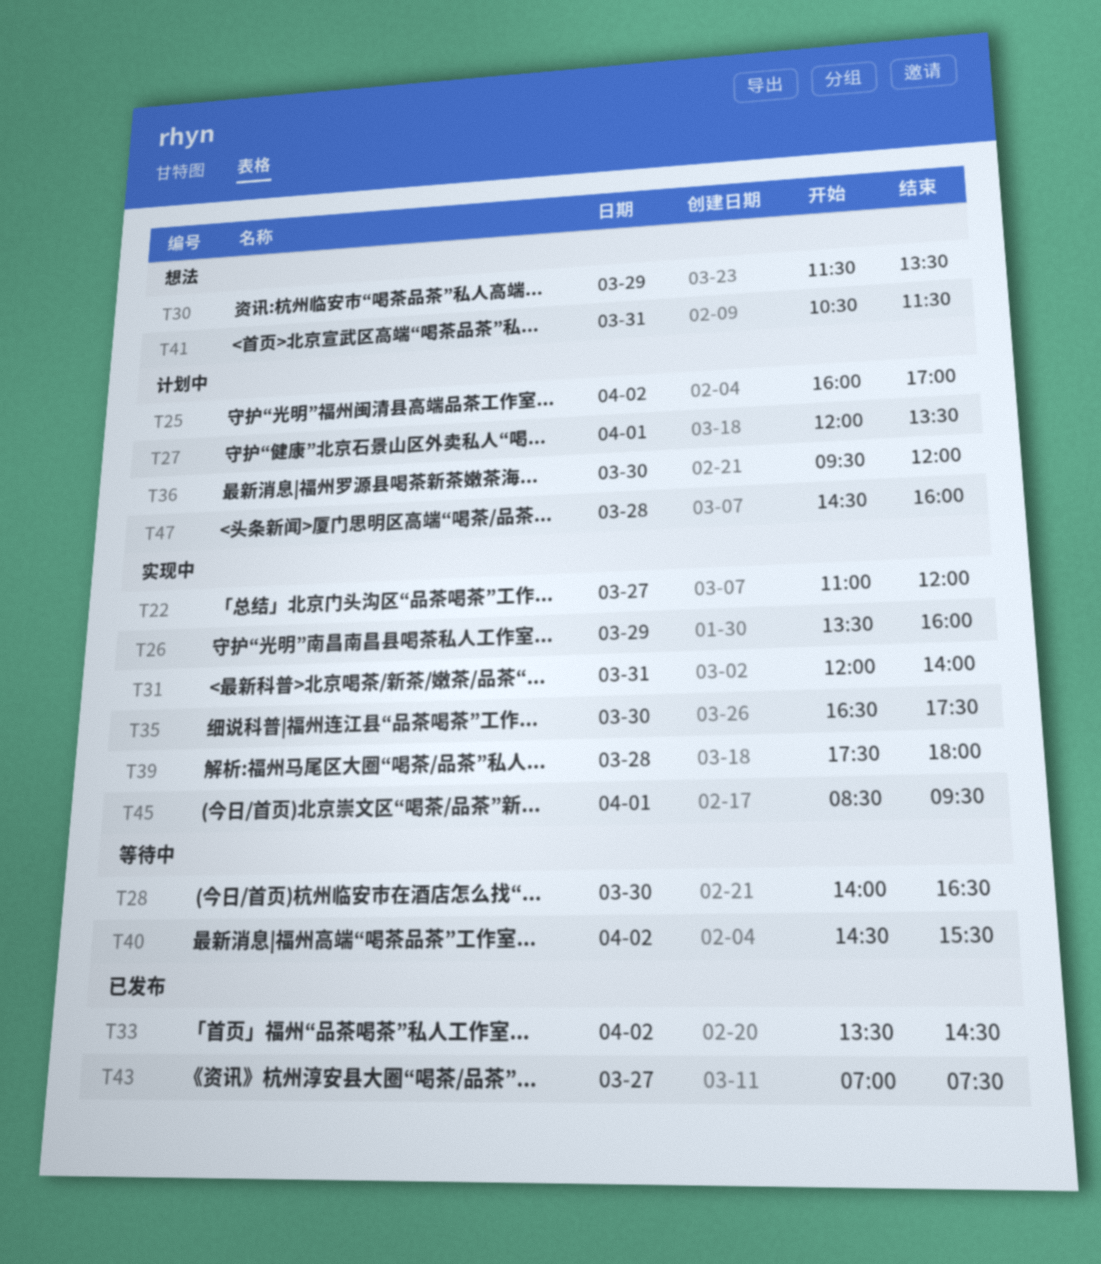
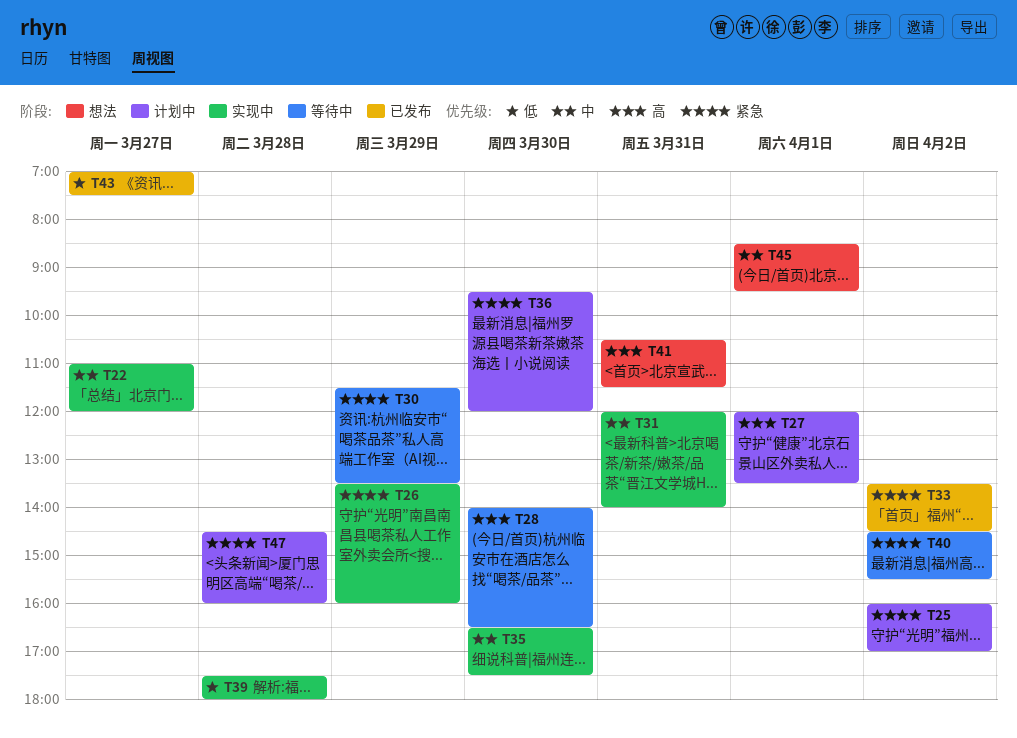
T30, status: 想法 -> 等待中
T45, status: 实现中 -> 想法

